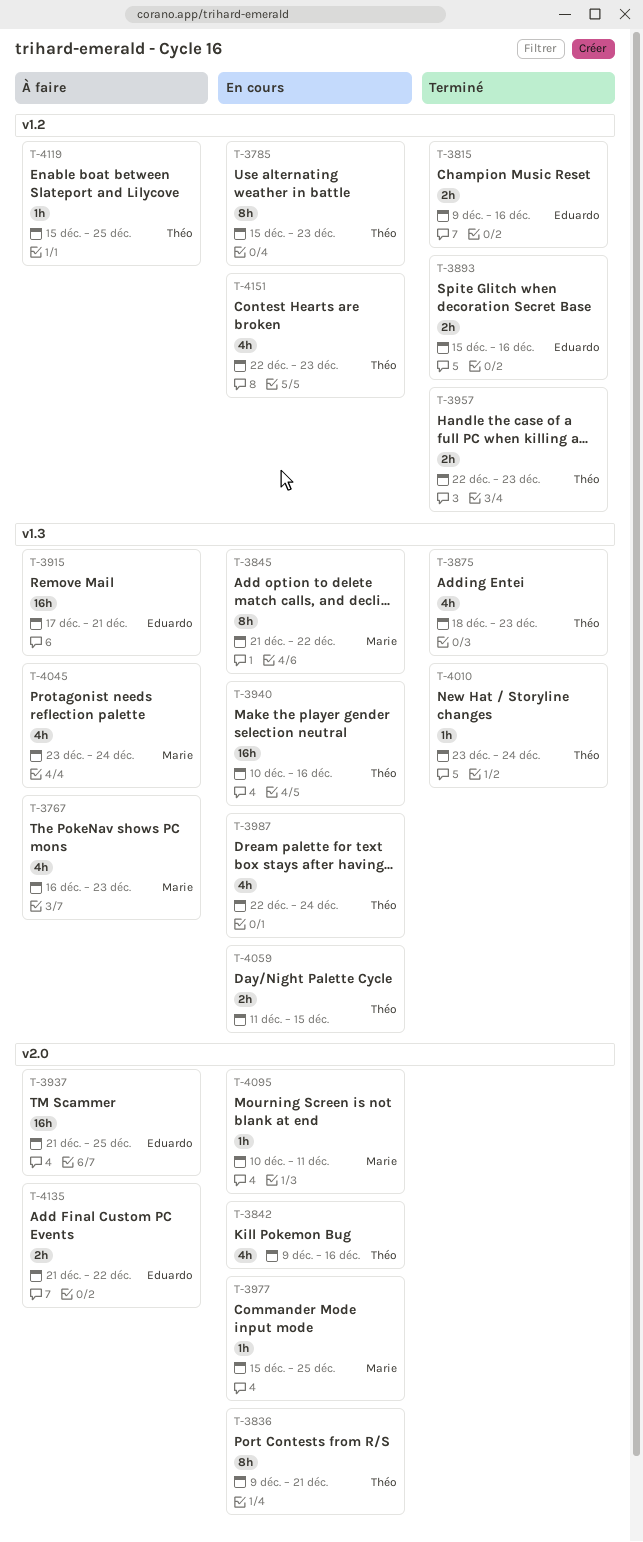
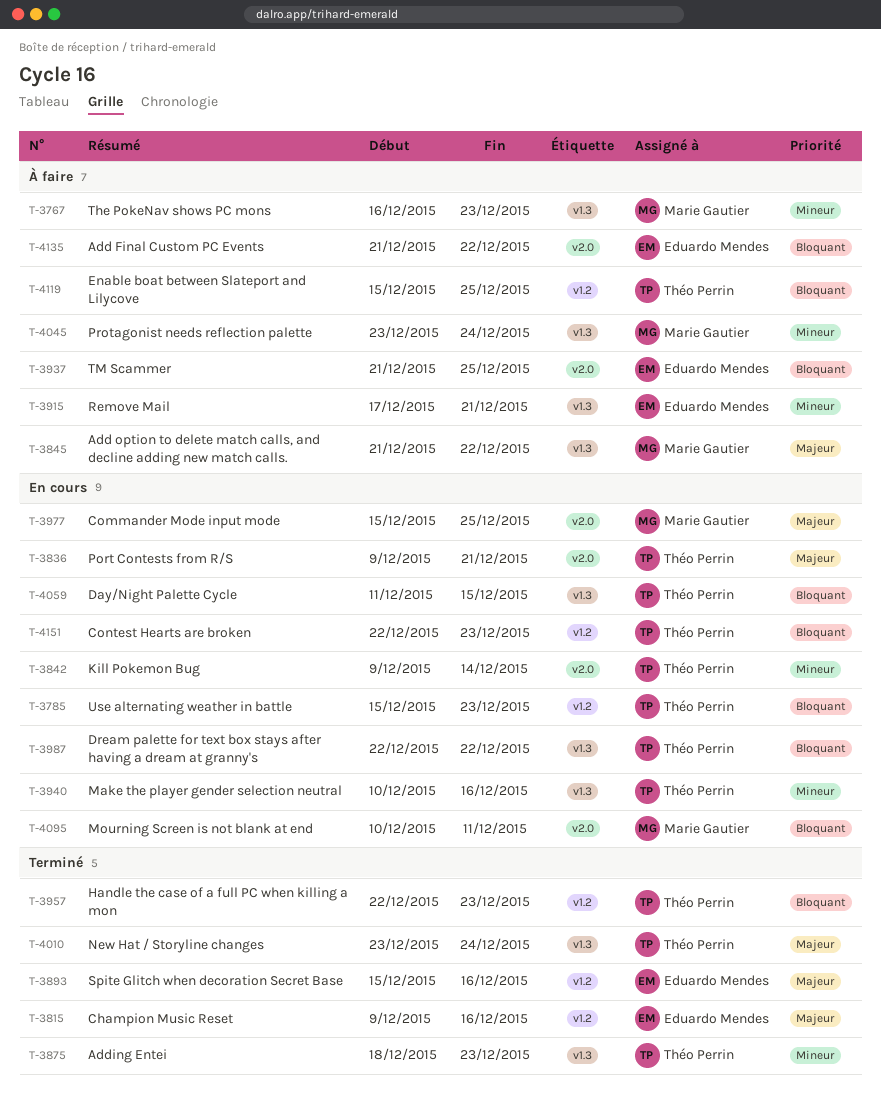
T-3842, due: Dec 16 -> Dec 14
T-3845, status: En cours -> À faire
T-3987, due: Dec 24 -> Dec 22

